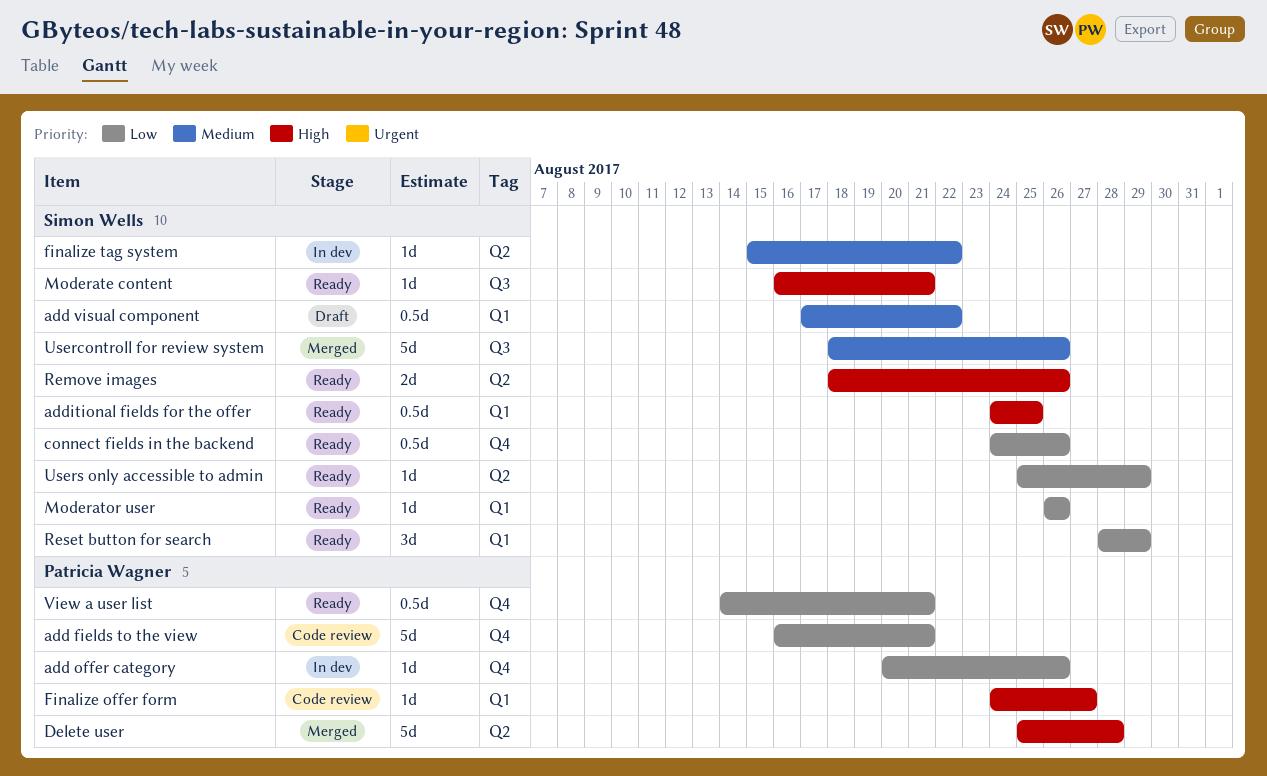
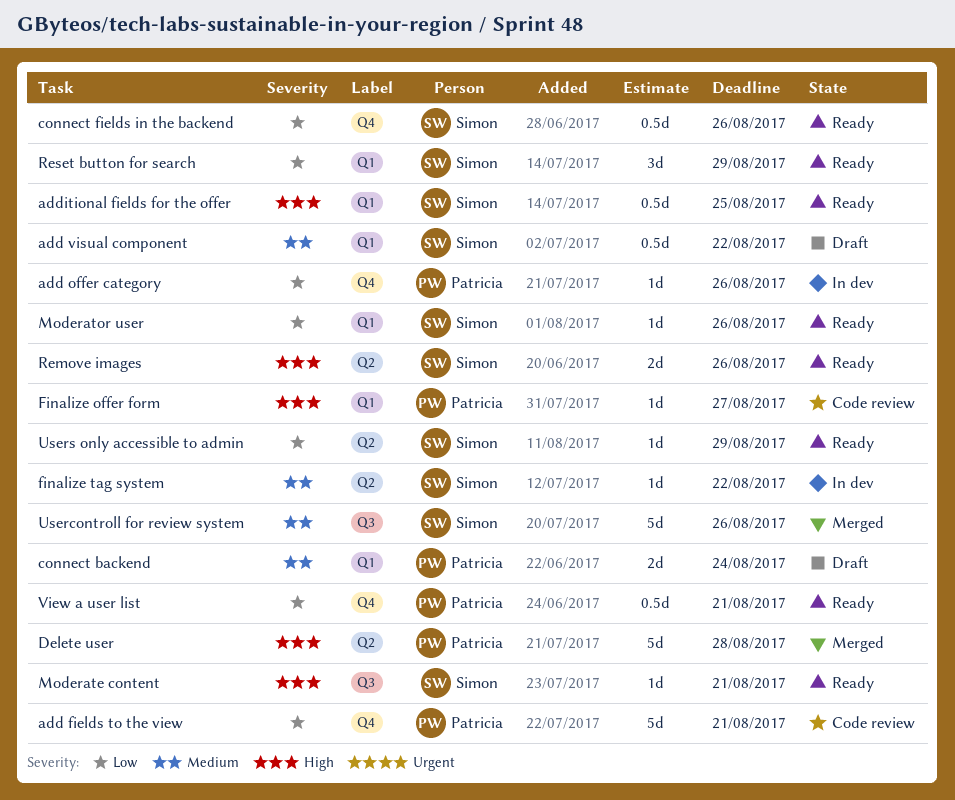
connect backend: none -> present

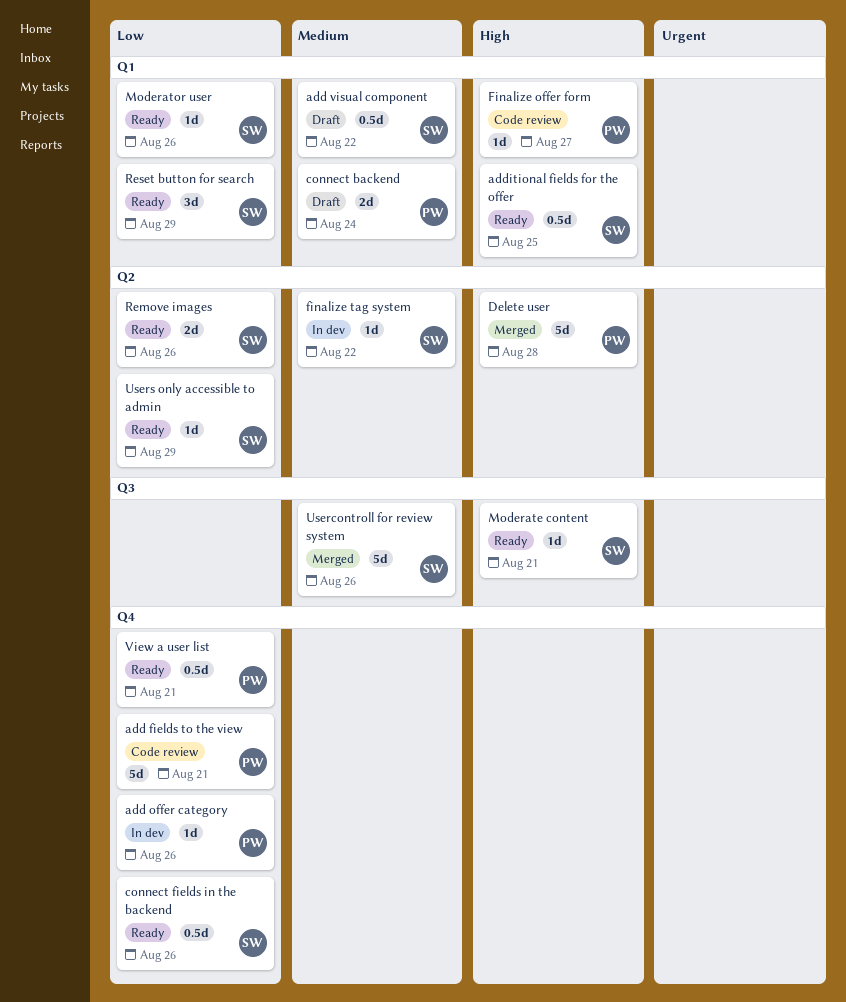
Remove images, priority: High -> Low

